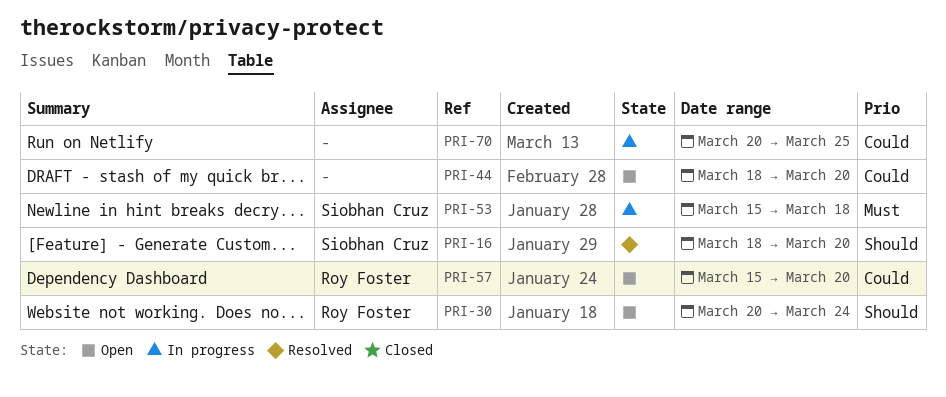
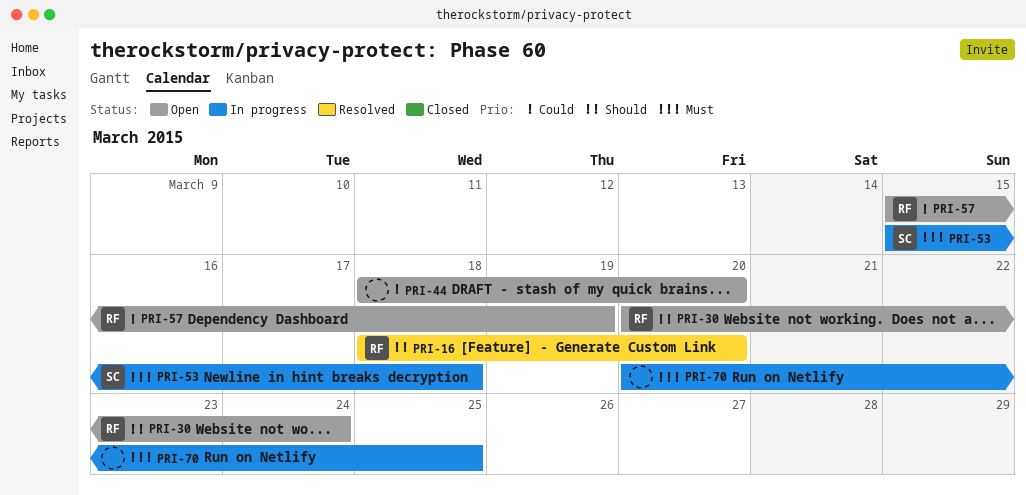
PRI-16, owner: Siobhan Cruz -> Roy Foster
PRI-57, due: Mar 20 -> Mar 19
PRI-70, priority: Could -> Must

